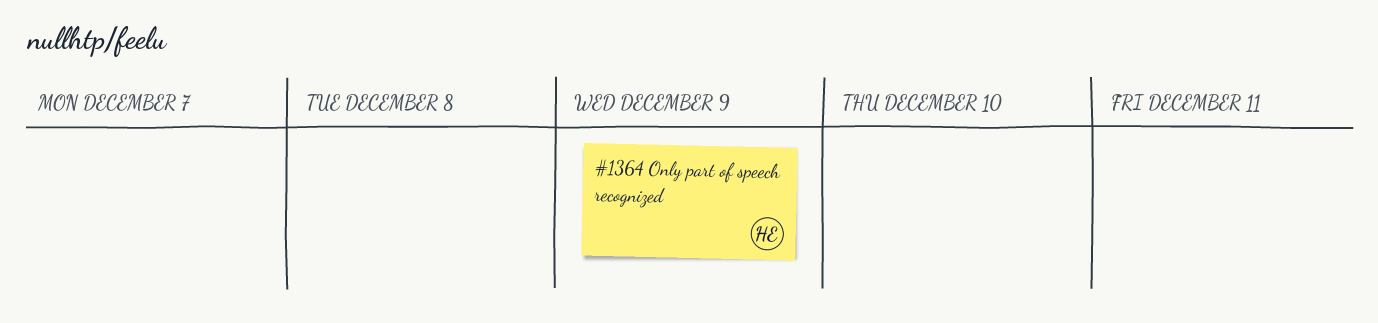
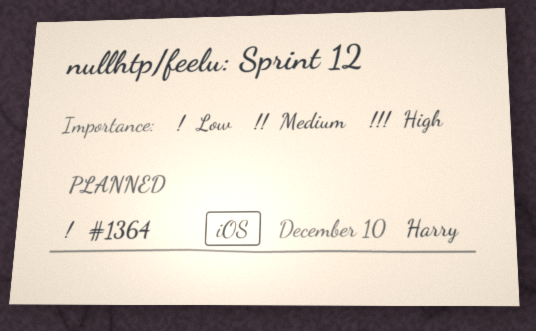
#1364, due: Dec 9 -> Dec 10

